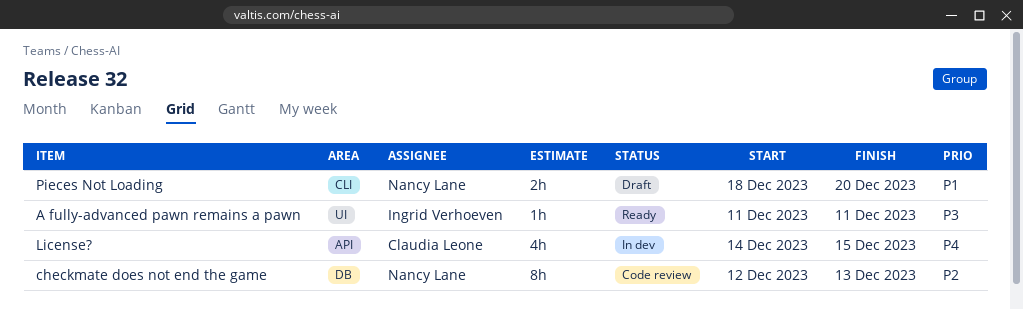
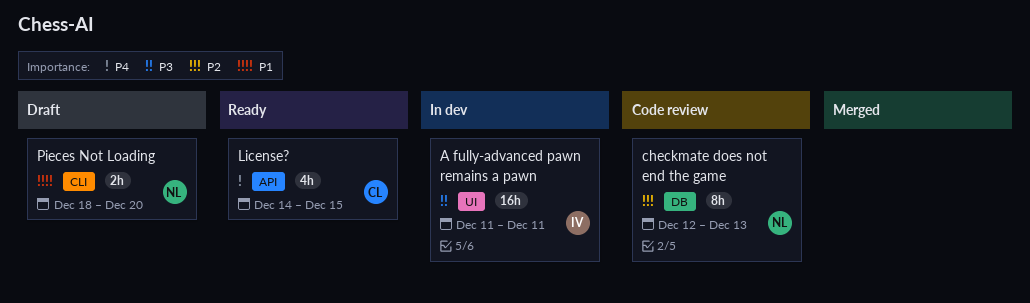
A fully-advanced pawn remains a pawn, status: Ready -> In dev
A fully-advanced pawn remains a pawn, estimate: 1h -> 16h
License?, status: In dev -> Ready

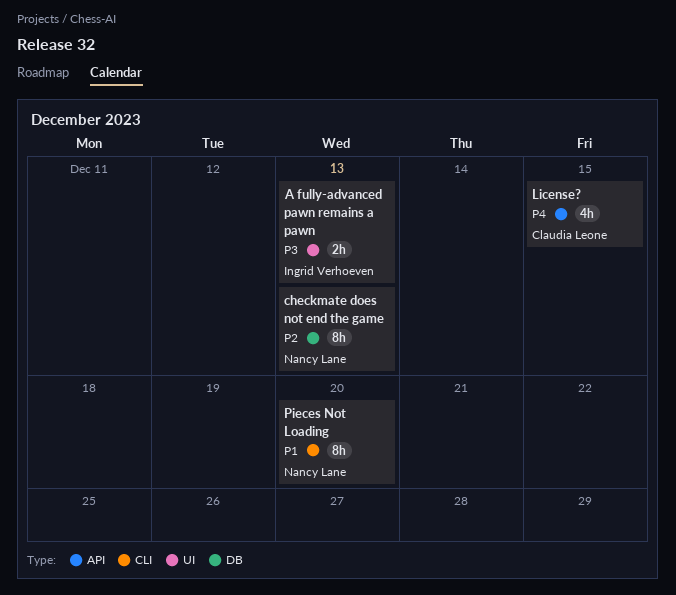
A fully-advanced pawn remains a pawn, estimate: 16h -> 2h
A fully-advanced pawn remains a pawn, due: Dec 11 -> Dec 13
Pieces Not Loading, estimate: 2h -> 8h

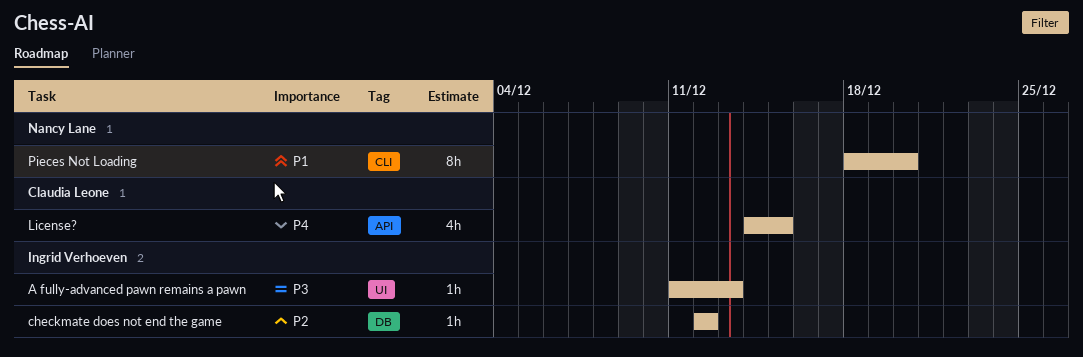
A fully-advanced pawn remains a pawn, estimate: 2h -> 1h
checkmate does not end the game, owner: Nancy Lane -> Ingrid Verhoeven
checkmate does not end the game, estimate: 8h -> 1h
checkmate does not end the game, due: Dec 13 -> Dec 12

